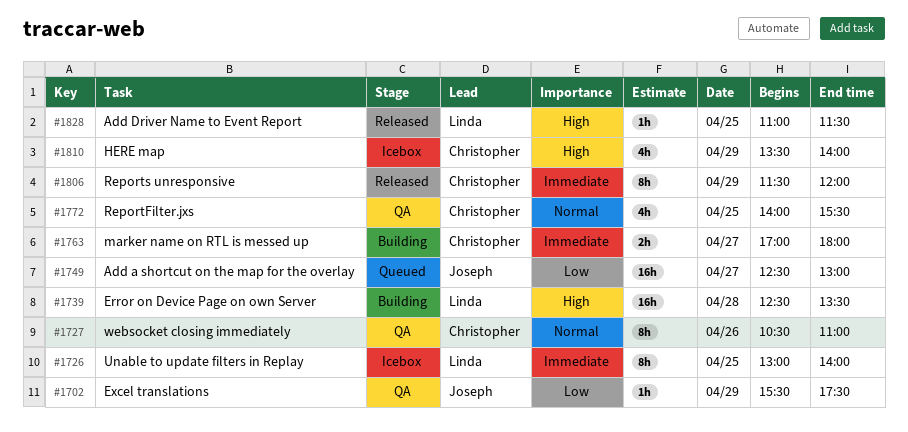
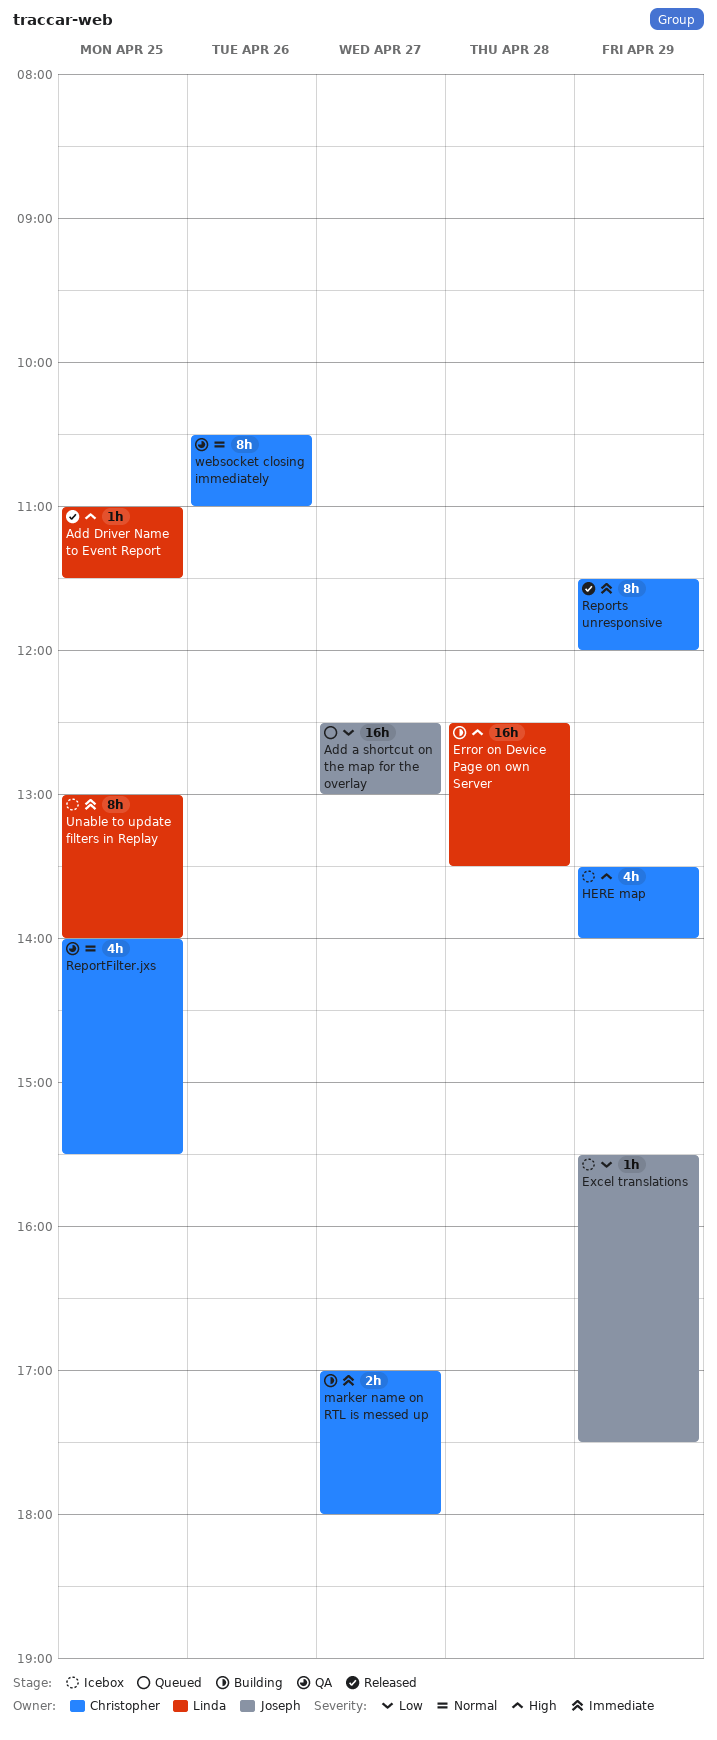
Excel translations, status: QA -> Icebox

